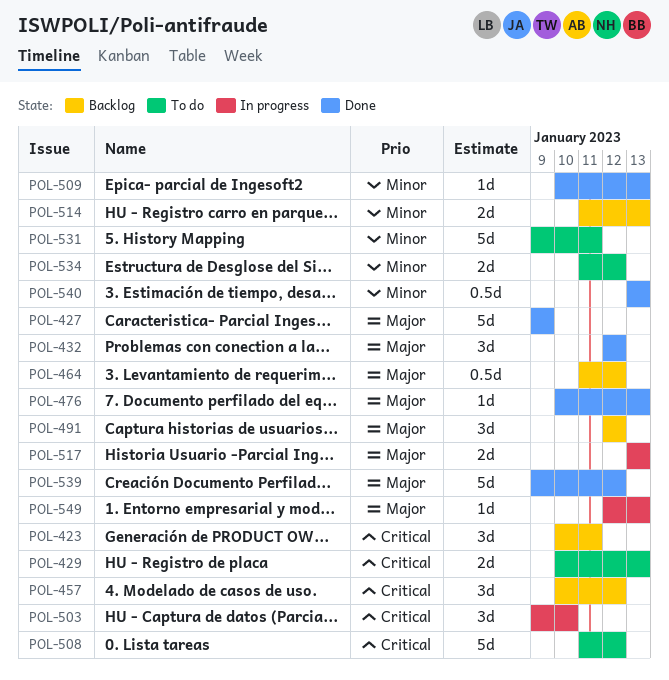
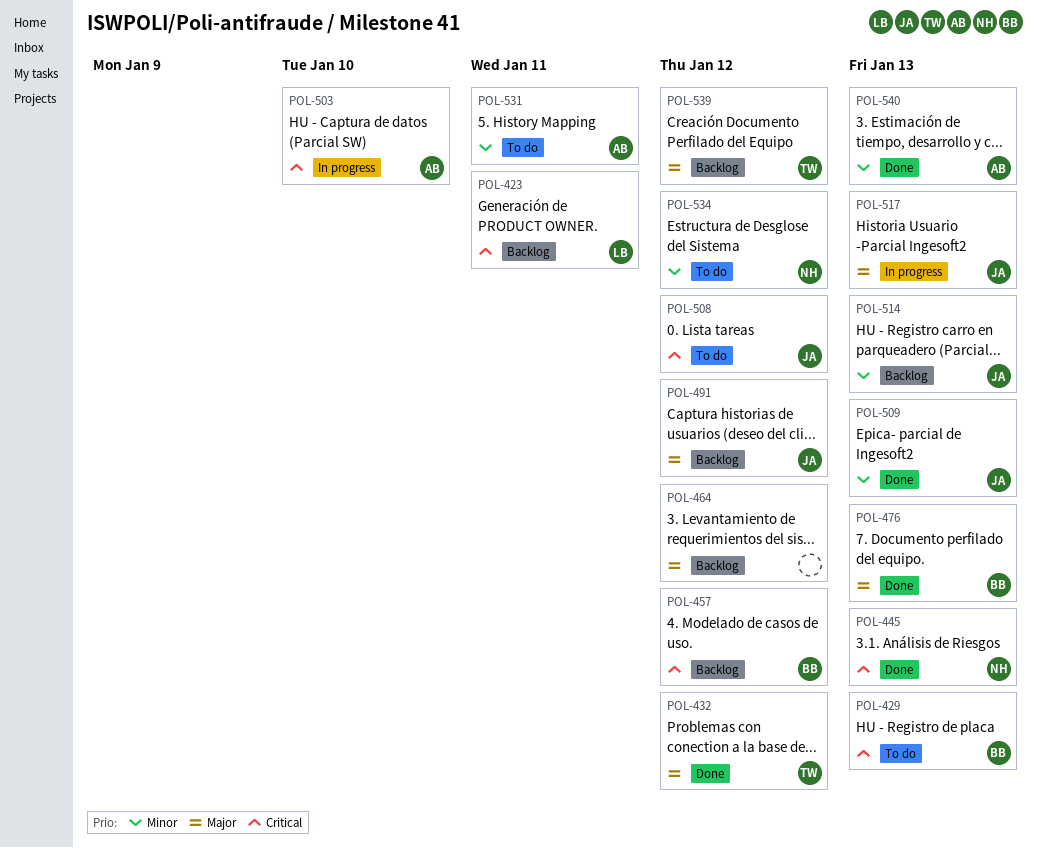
POL-427: present -> none
POL-445: none -> present
POL-539, status: Done -> Backlog
POL-549: present -> none

